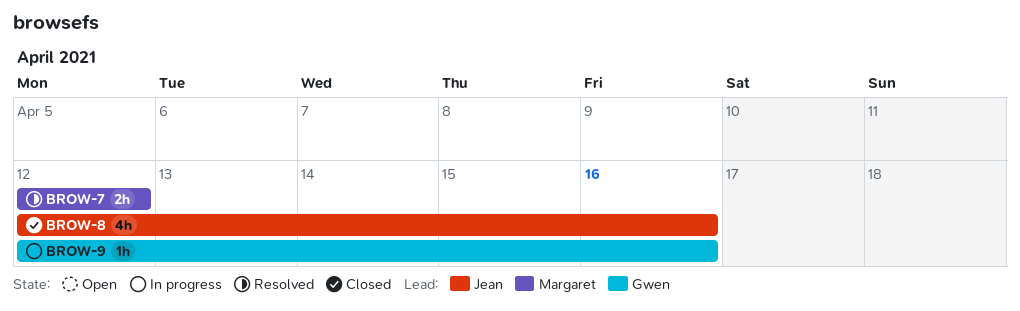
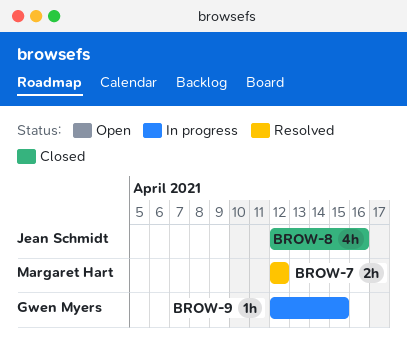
BROW-9, due: Apr 16 -> Apr 15

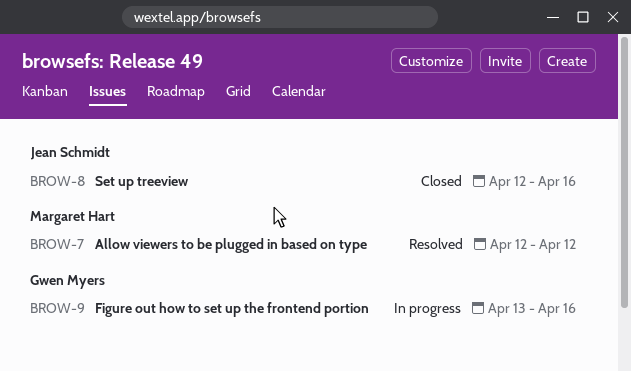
BROW-9, start: Apr 12 -> Apr 13
BROW-9, due: Apr 15 -> Apr 16

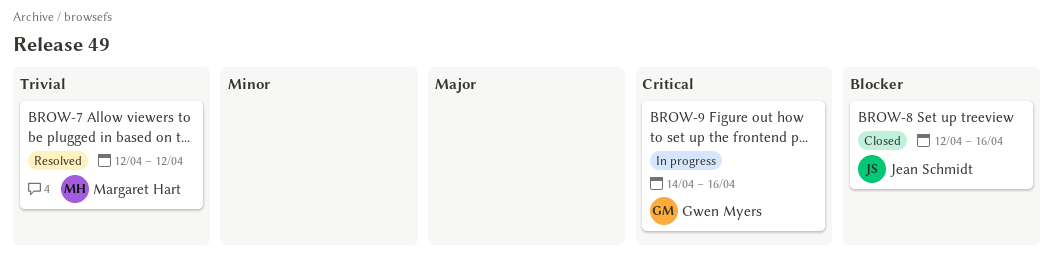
BROW-9, start: Apr 13 -> Apr 14

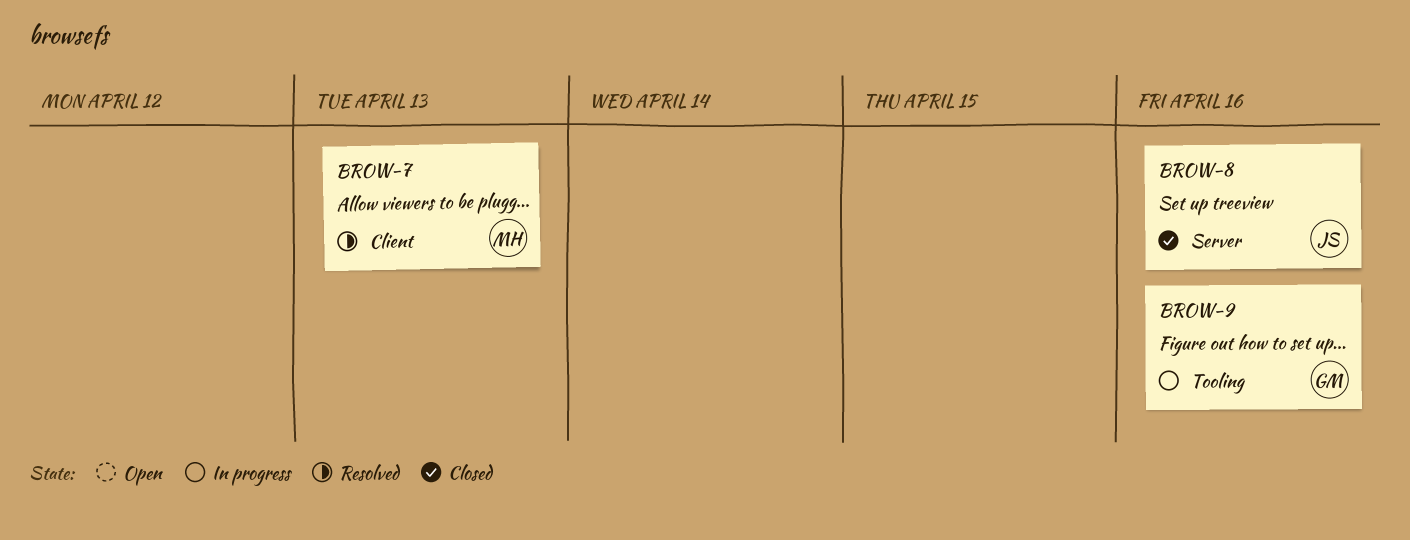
BROW-7, due: Apr 12 -> Apr 13

